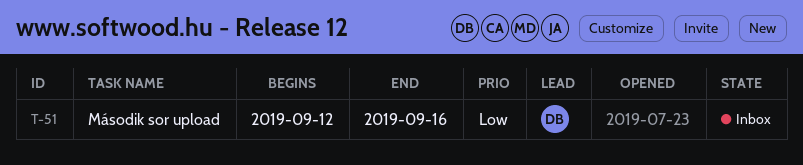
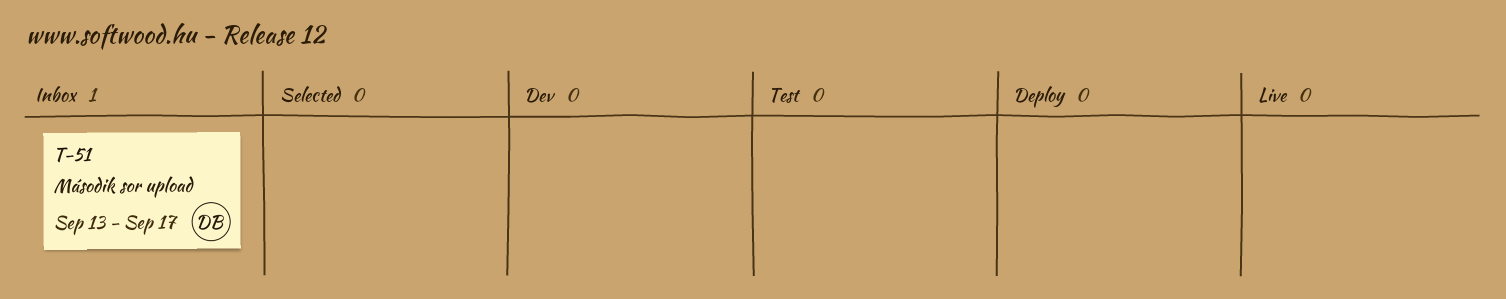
T-51, start: Sep 12 -> Sep 13
T-51, due: Sep 16 -> Sep 17

